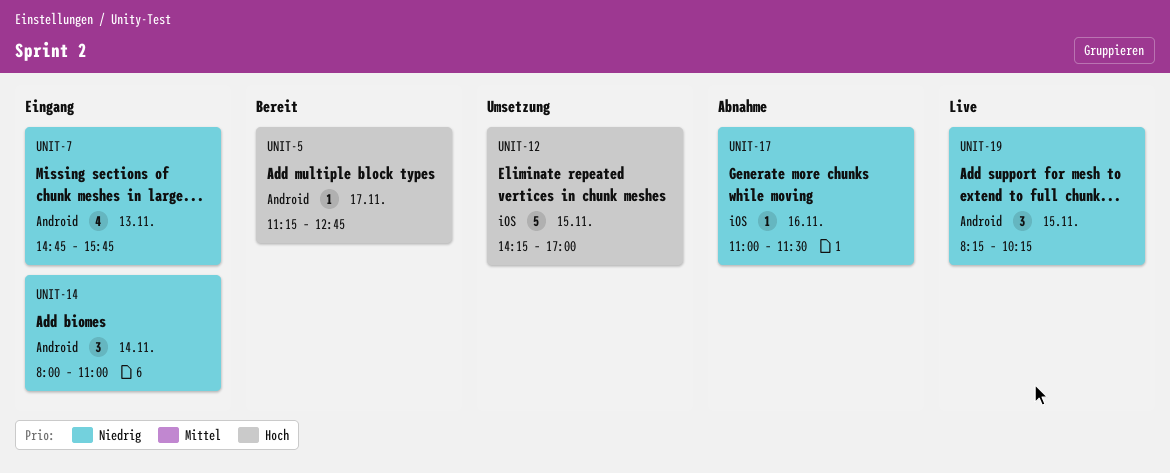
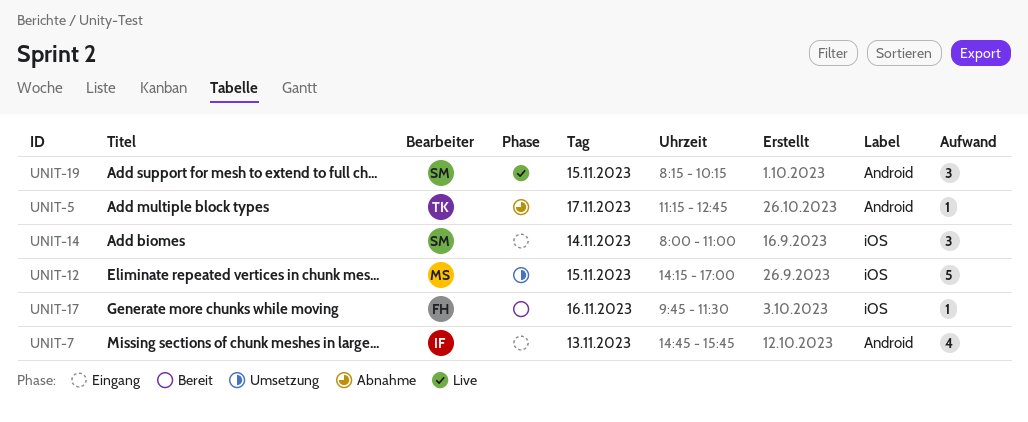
UNIT-5, status: Bereit -> Abnahme
UNIT-14, label: Android -> iOS
UNIT-17, status: Abnahme -> Bereit
UNIT-17, begins: 11:00 -> 09:45

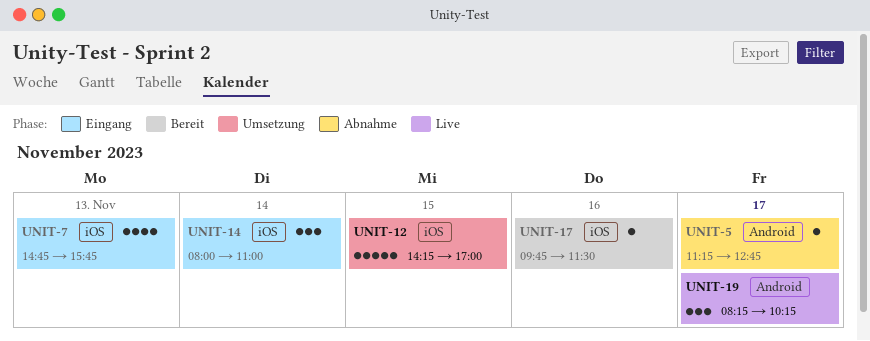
UNIT-7, label: Android -> iOS
UNIT-19, day: Nov 15 -> Nov 17

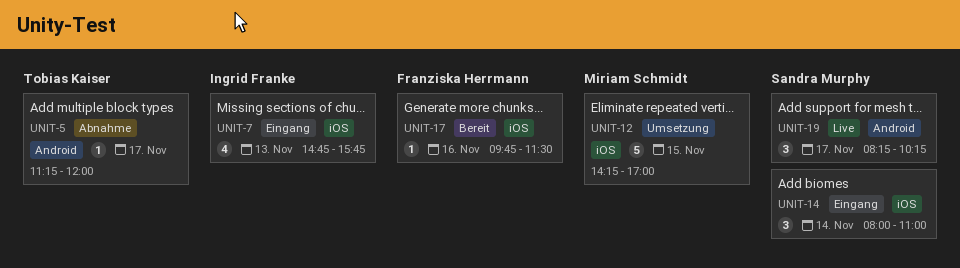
UNIT-5, ends: 12:45 -> 12:00

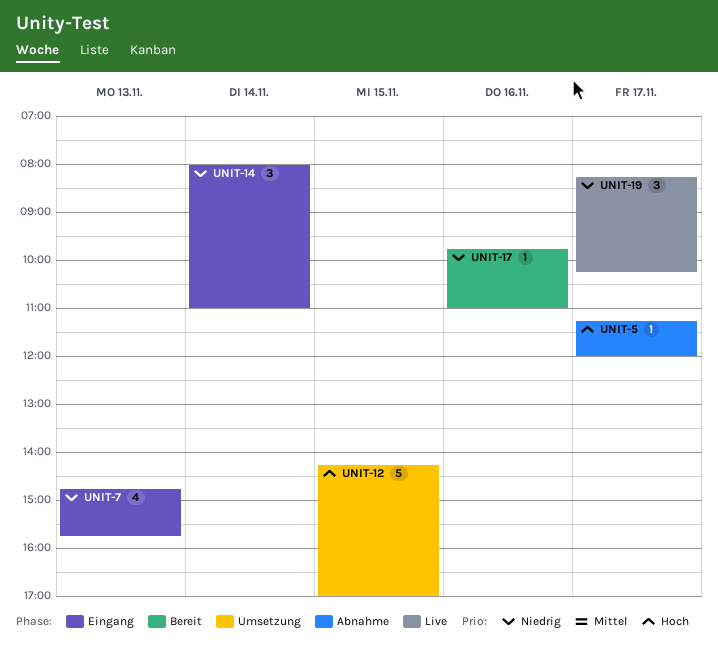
UNIT-17, ends: 11:30 -> 11:00

